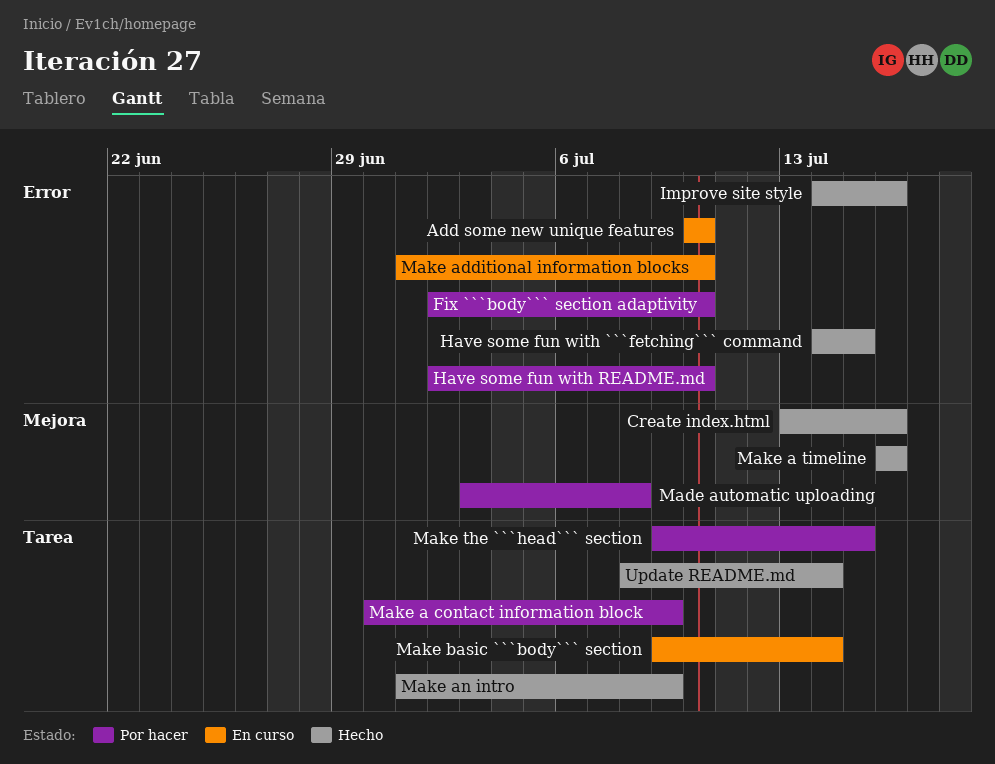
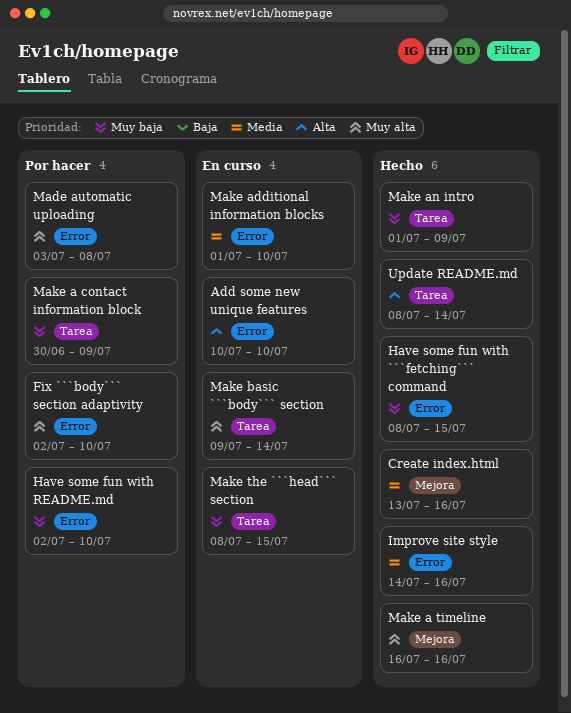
Have some fun with ```fetching``` command, start: Jul 14 -> Jul 8
Made automatic uploading, label: Mejora -> Error
Make the ```head``` section, status: Por hacer -> En curso
Make the ```head``` section, start: Jul 9 -> Jul 8

